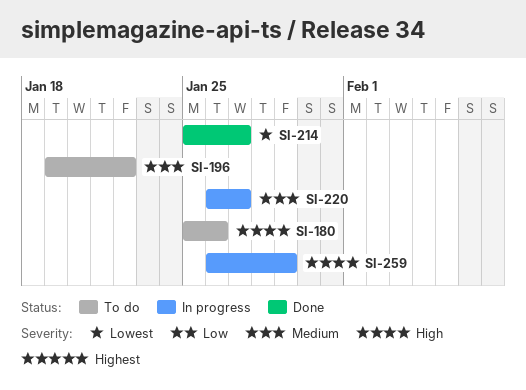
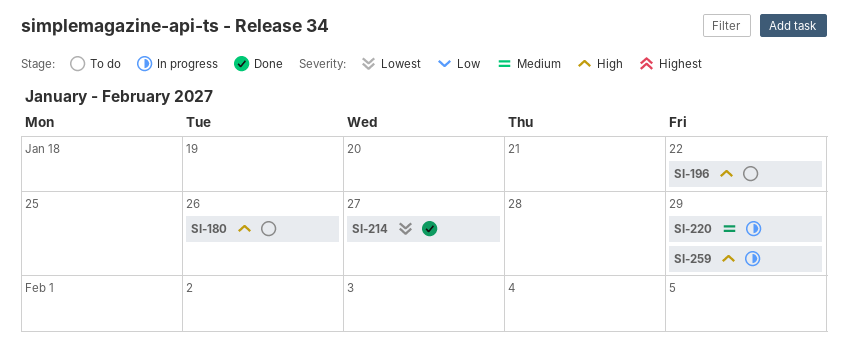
SI-196, priority: Medium -> High
SI-220, due: Jan 27 -> Jan 29

